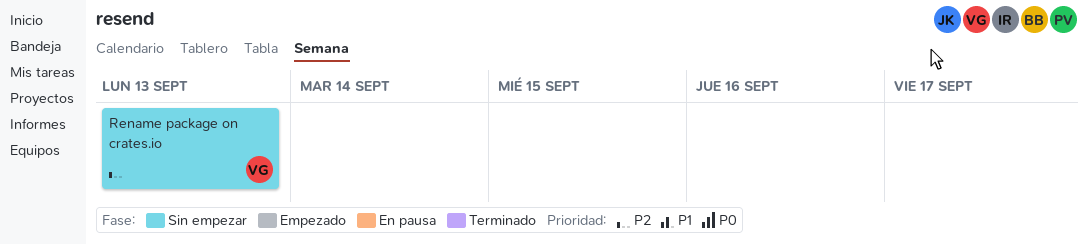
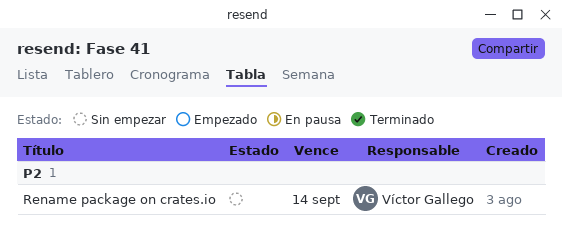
Rename package on crates.io, due: Sep 13 -> Sep 14

